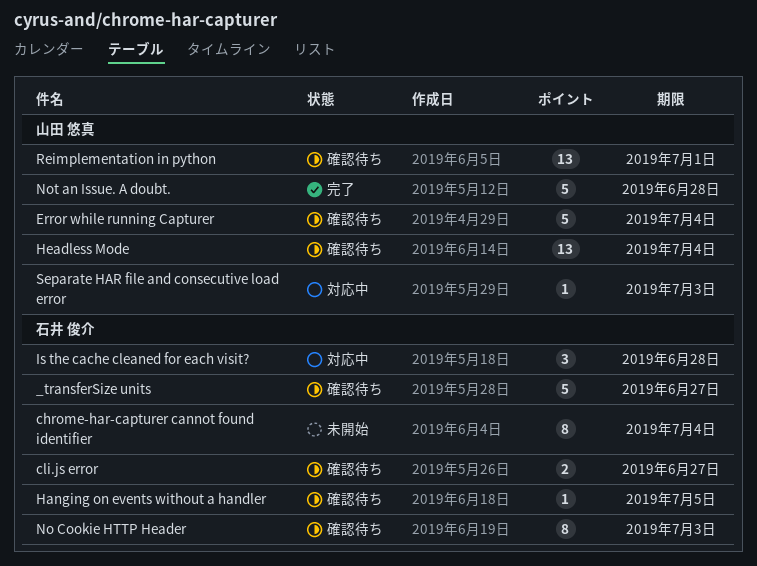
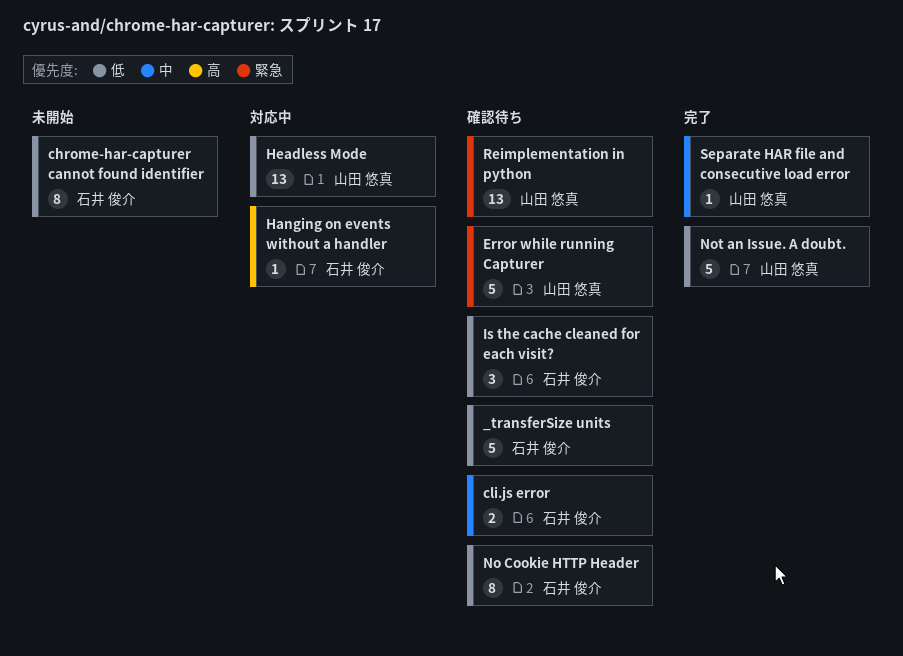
Hanging on events without a handler, status: 確認待ち -> 対応中
Headless Mode, status: 確認待ち -> 対応中
Is the cache cleaned for each visit?, status: 対応中 -> 確認待ち
Separate HAR file and consecutive load error, status: 対応中 -> 完了

